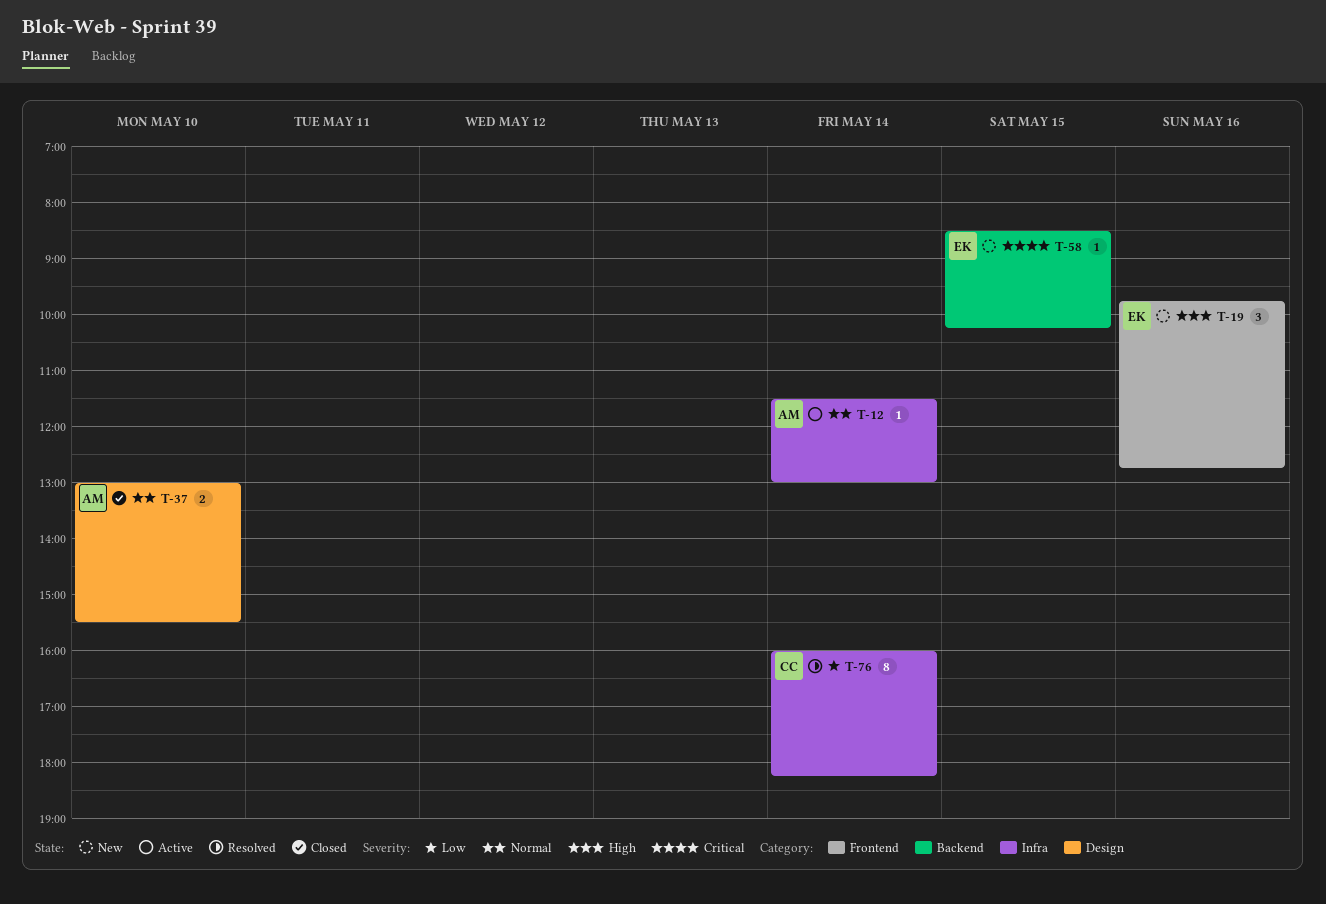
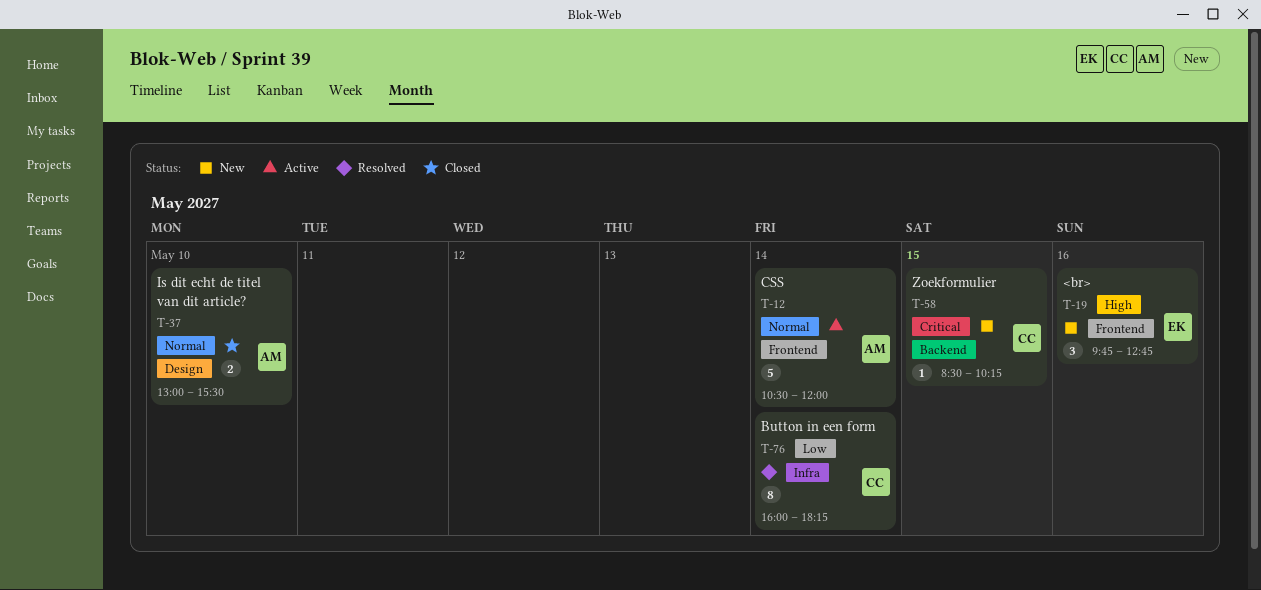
T-12, label: Infra -> Frontend
T-12, estimate: 1 -> 5
T-12, begins: 11:30 -> 10:30
T-12, ends: 13:00 -> 12:00
T-58, owner: EK -> CC

